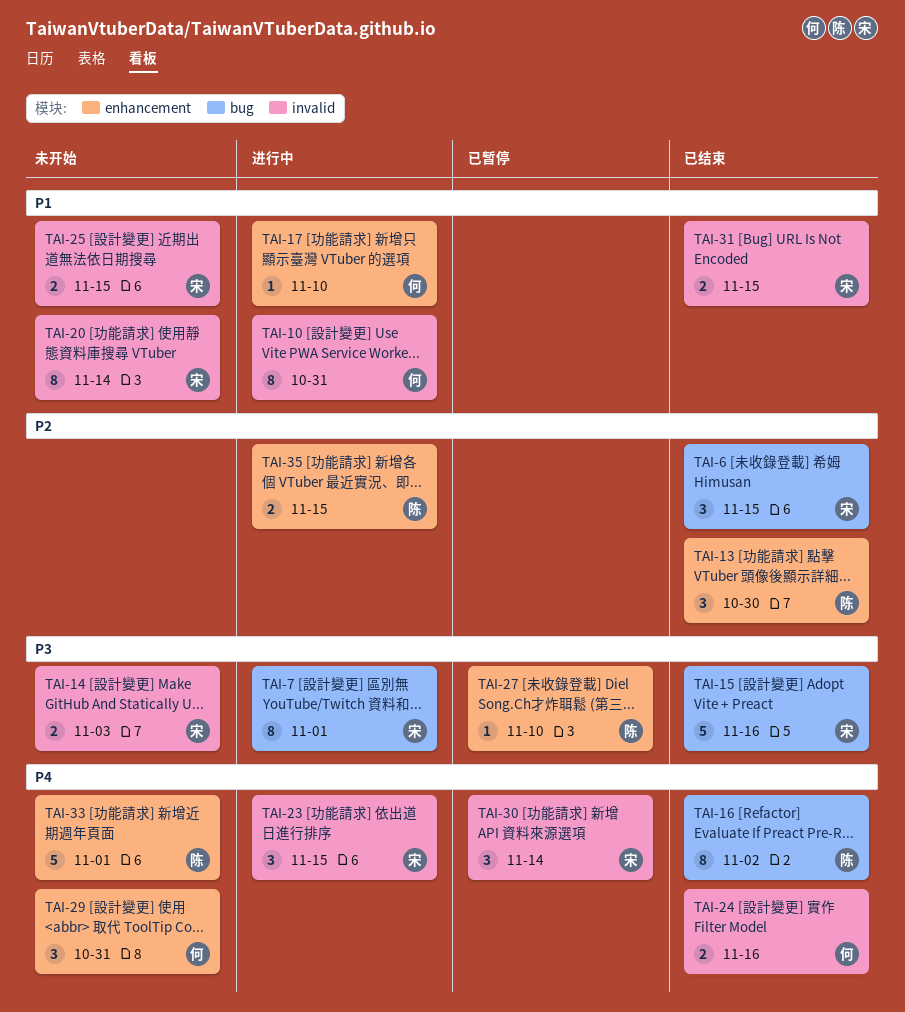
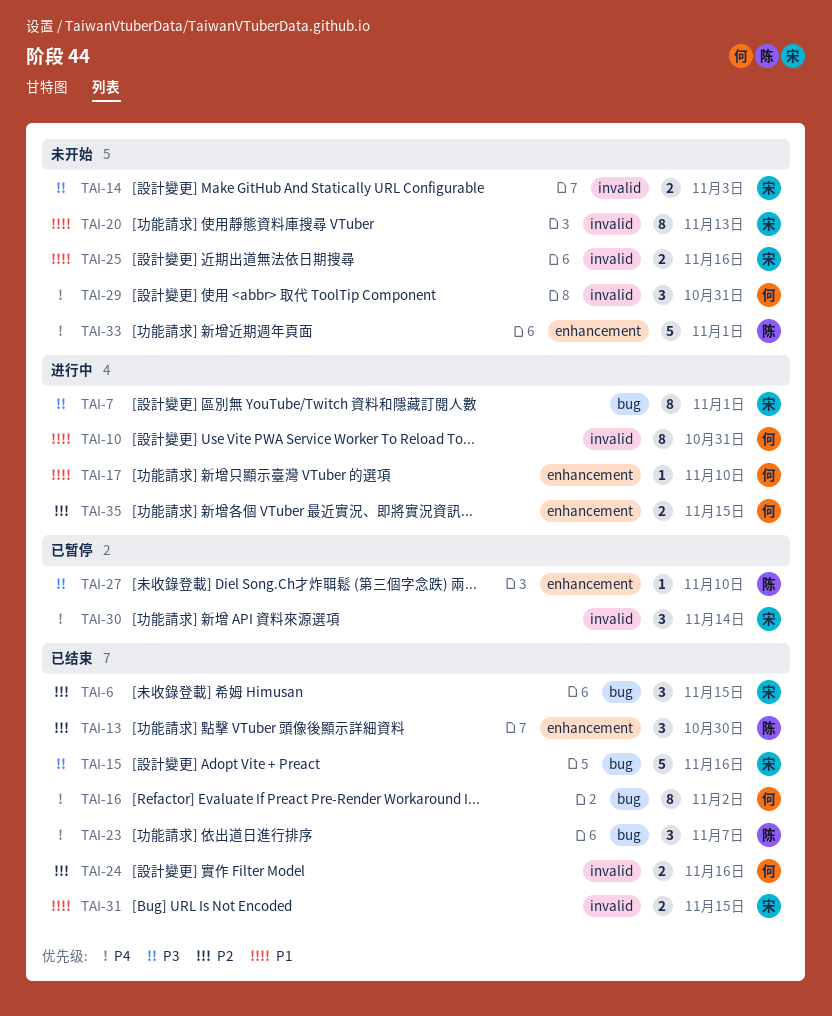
TAI-16, owner: 陈 -> 何
TAI-20, due: Nov 14 -> Nov 13
TAI-23, status: 进行中 -> 已结束
TAI-23, owner: 宋 -> 陈
TAI-23, label: invalid -> bug
TAI-23, due: Nov 15 -> Nov 7
TAI-24, priority: P4 -> P2
TAI-25, due: Nov 15 -> Nov 16
TAI-29, label: enhancement -> invalid
TAI-35, owner: 陈 -> 何

